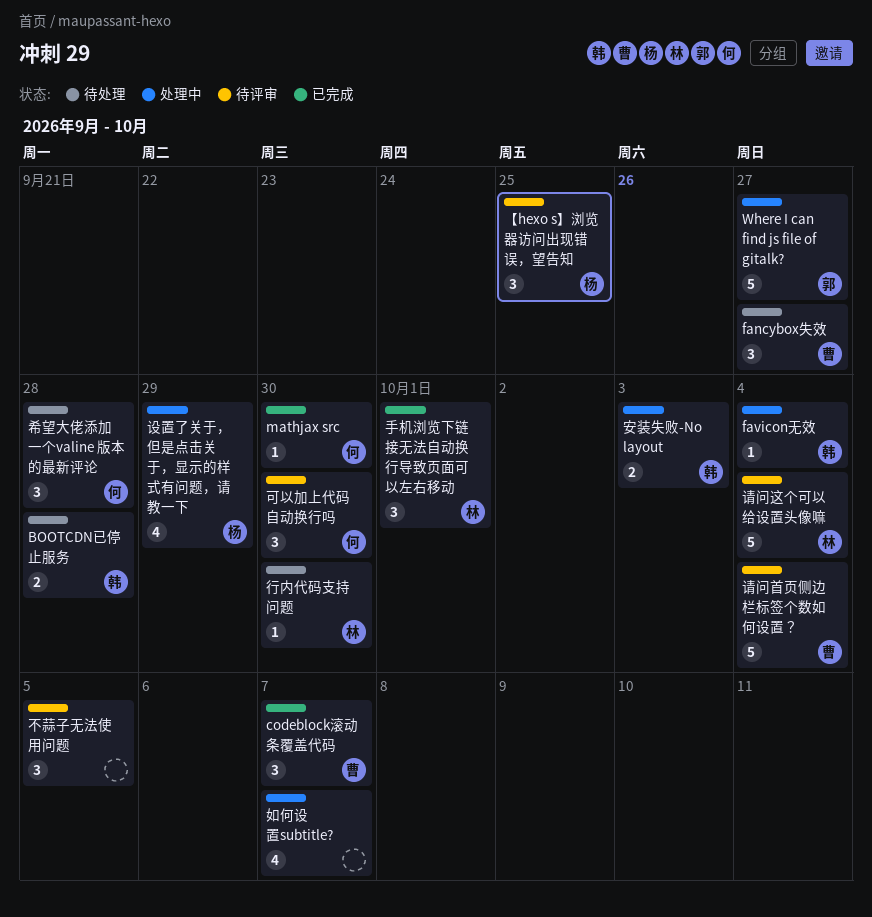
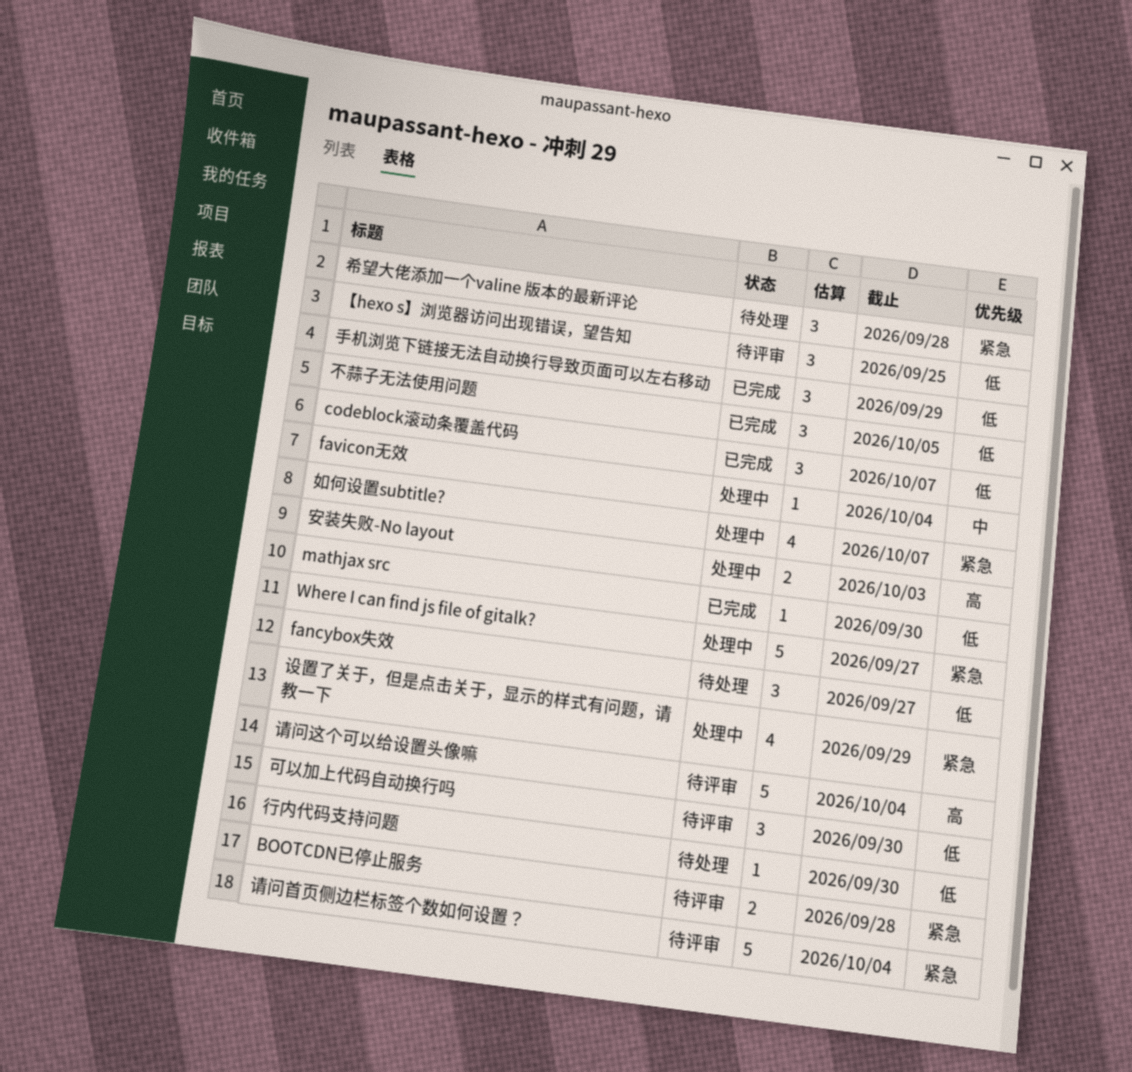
BOOTCDN已停止服务, status: 待处理 -> 待评审
不蒜子无法使用问题, status: 待评审 -> 已完成
手机浏览下链接无法自动换行导致页面可以左右移动, due: Oct 1 -> Sep 29

